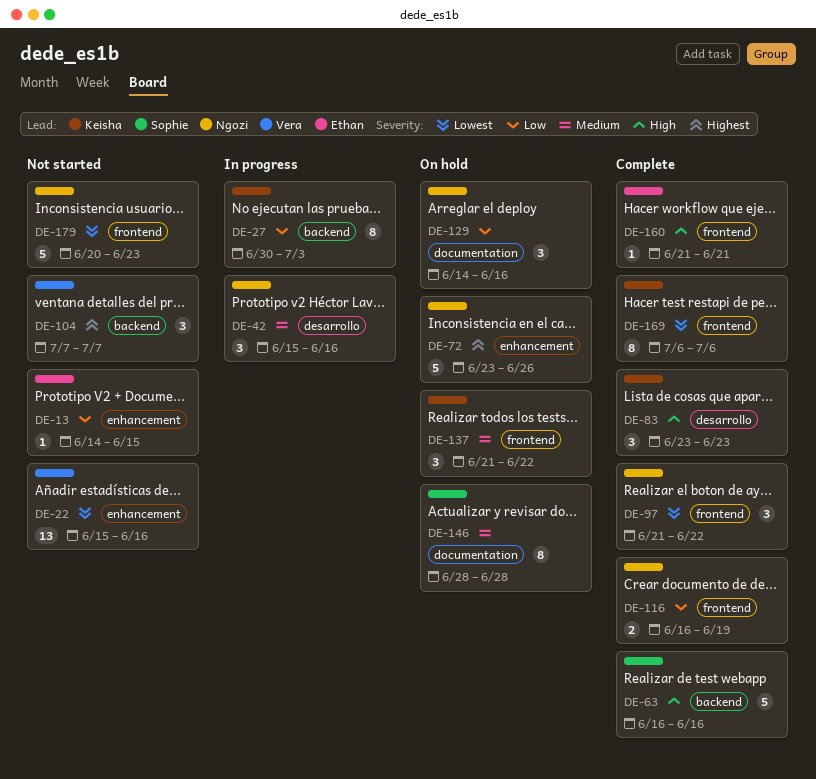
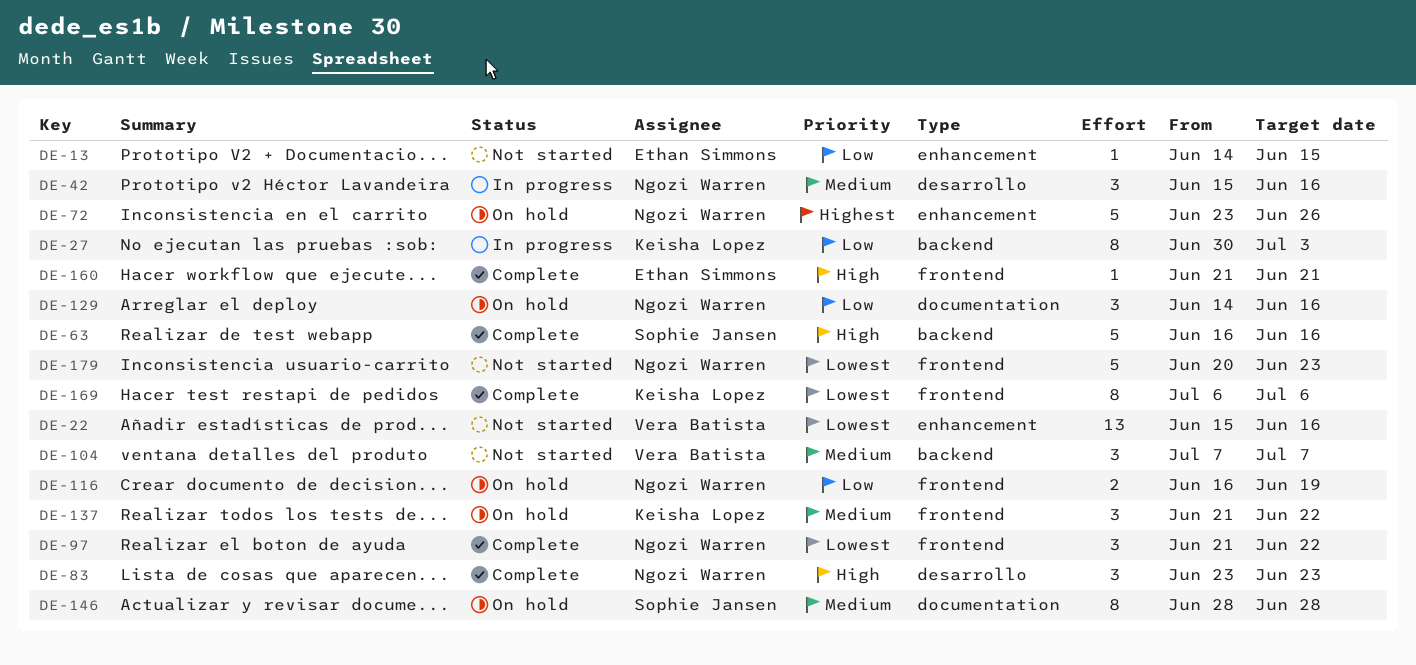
DE-83, owner: Keisha Lopez -> Ngozi Warren
DE-104, priority: Highest -> Medium
DE-116, status: Complete -> On hold

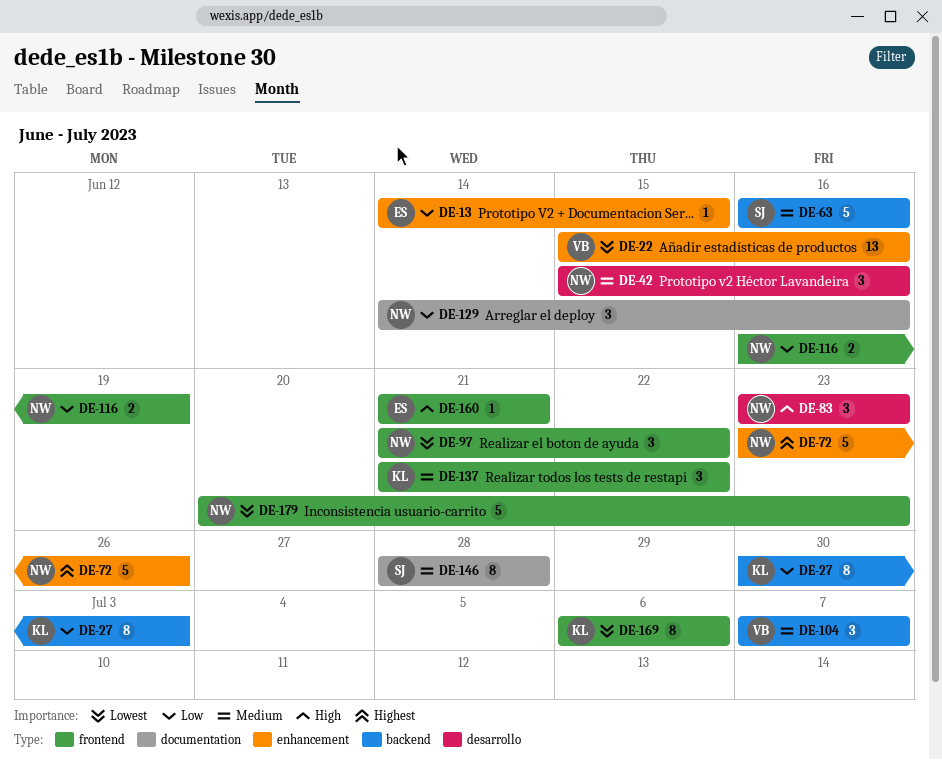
DE-63, priority: High -> Medium

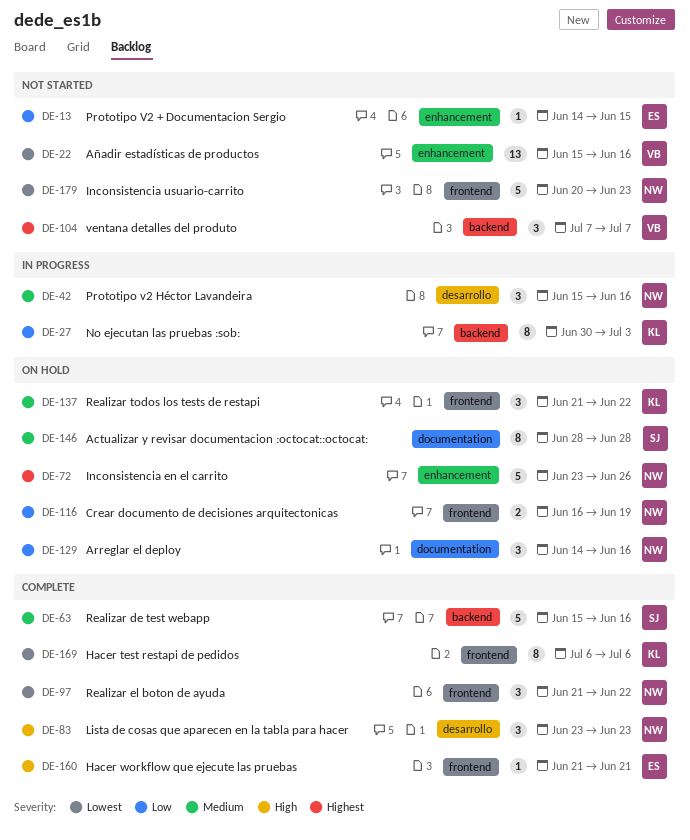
DE-63, start: Jun 16 -> Jun 15
DE-104, priority: Medium -> Highest

